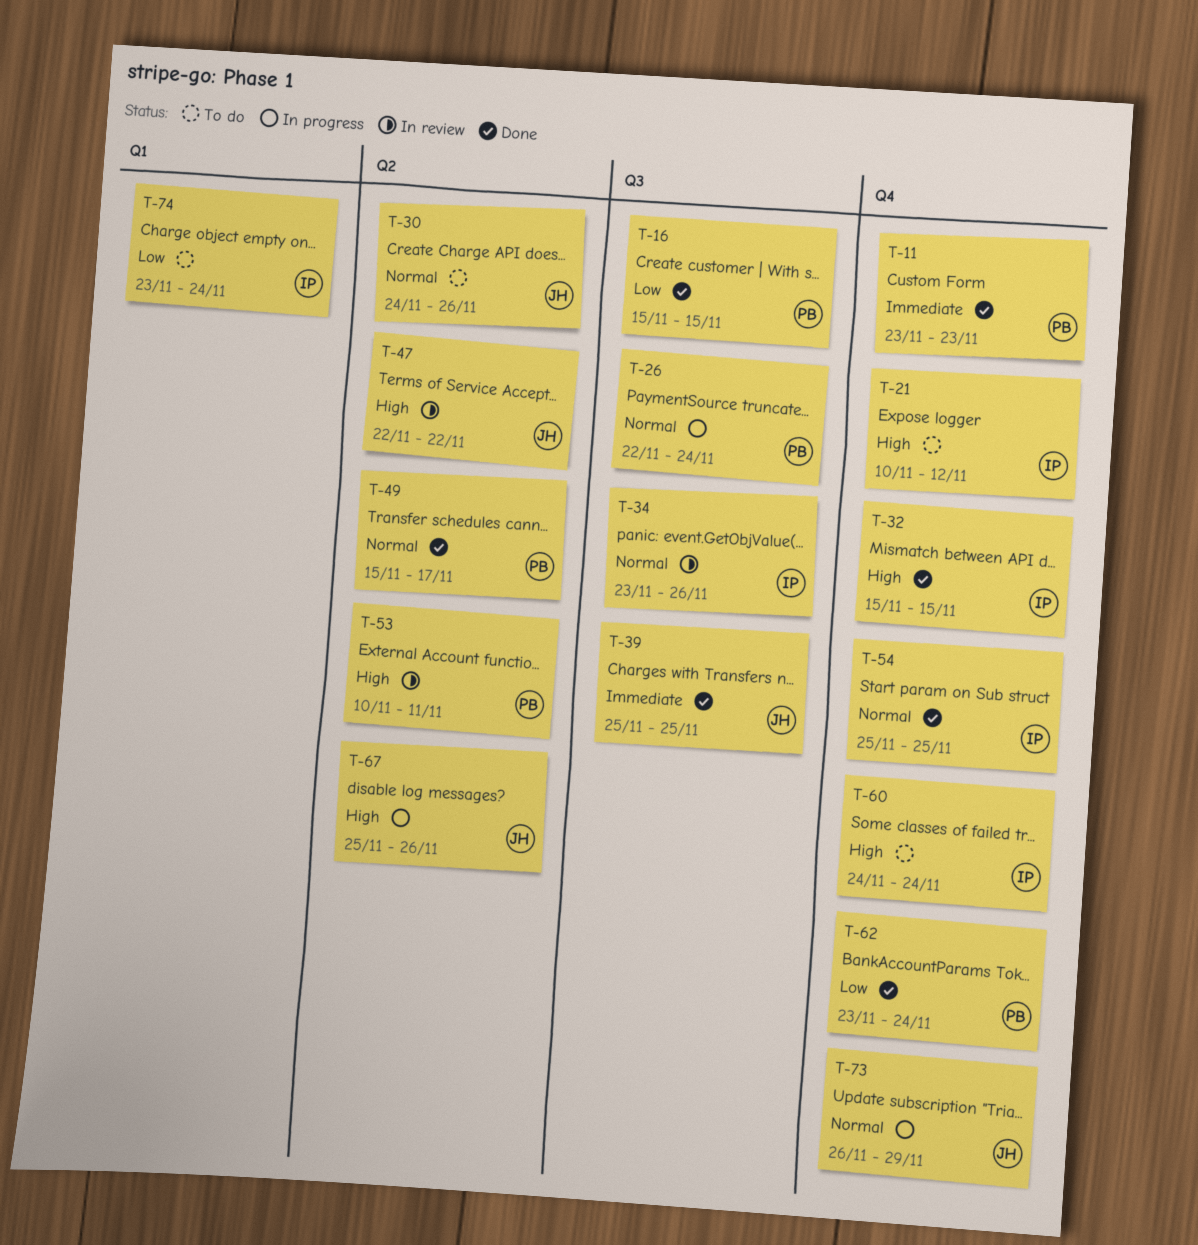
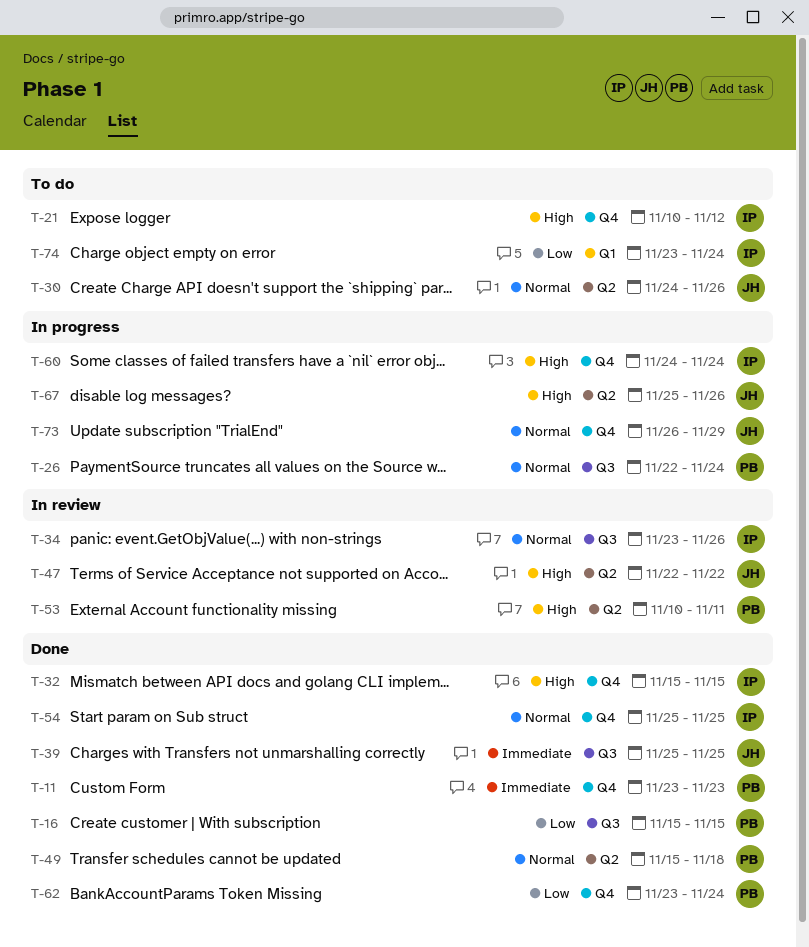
T-49, due: Nov 17 -> Nov 18
T-60, status: To do -> In progress

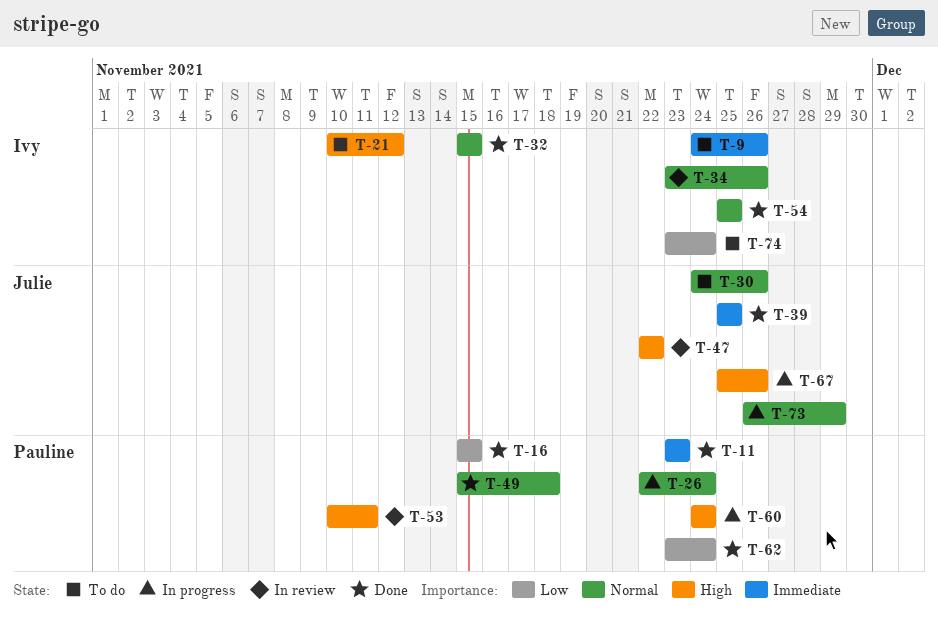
T-9: none -> present
T-32, priority: High -> Normal
T-60, owner: Ivy -> Pauline

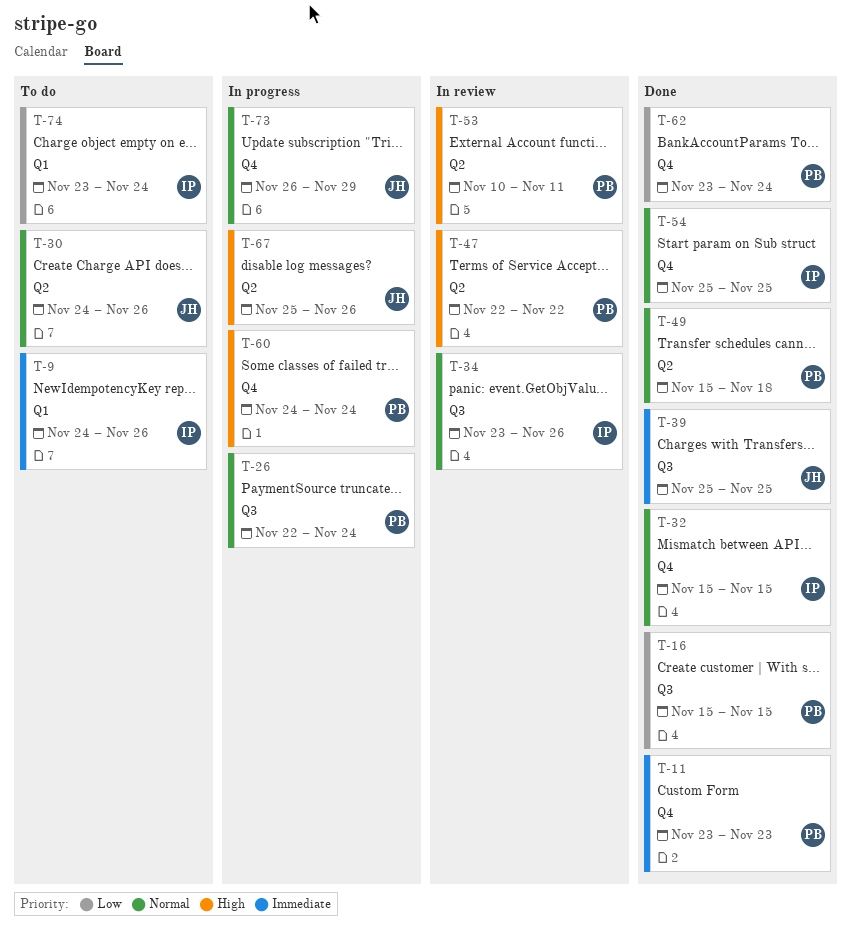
T-21: present -> none
T-47, owner: Julie -> Pauline

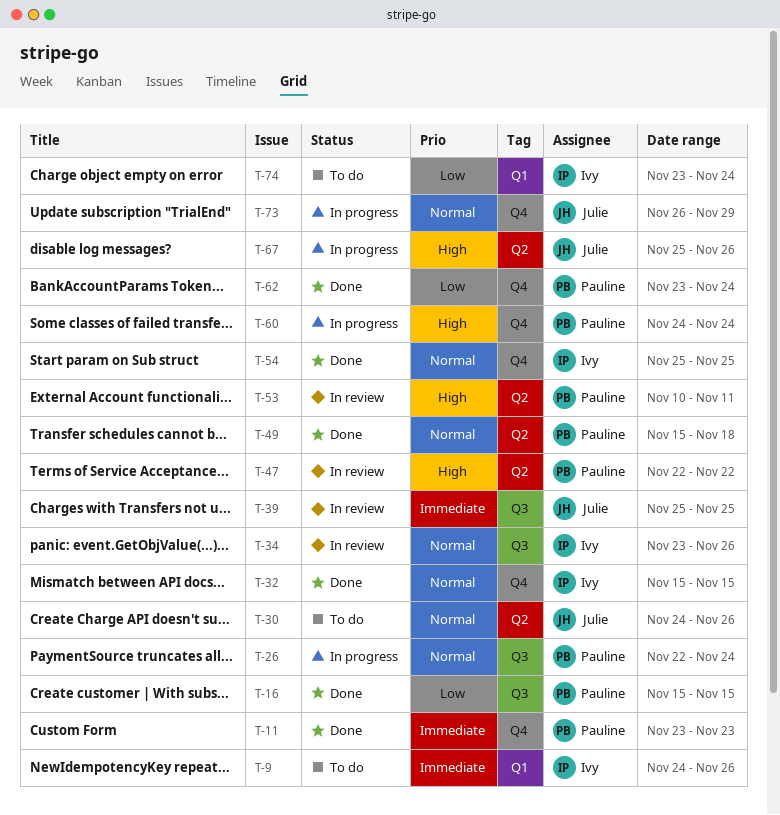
T-39, status: Done -> In review

